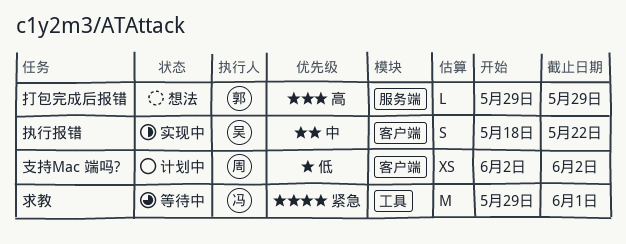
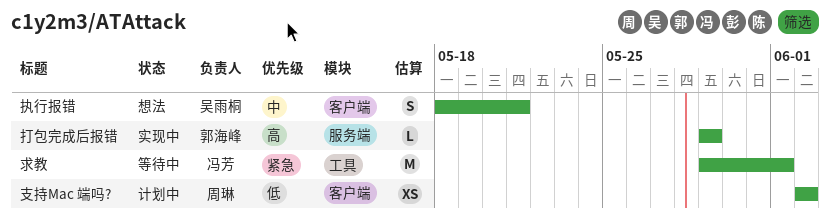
打包完成后报错, status: 想法 -> 实现中
执行报错, status: 实现中 -> 想法
执行报错, due: May 22 -> May 21

